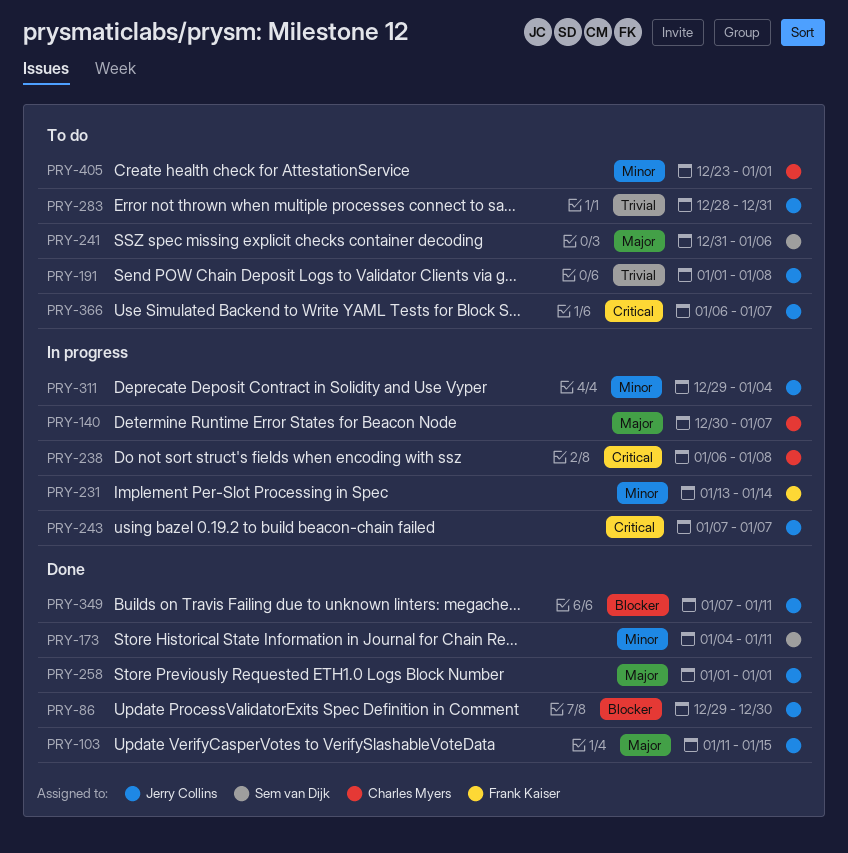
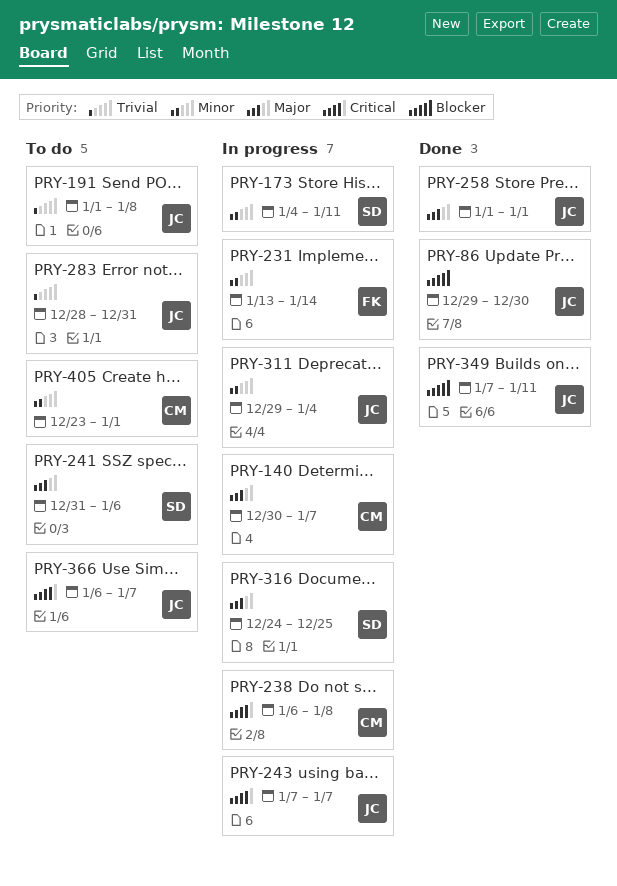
PRY-103: present -> none
PRY-173, status: Done -> In progress
PRY-316: none -> present

